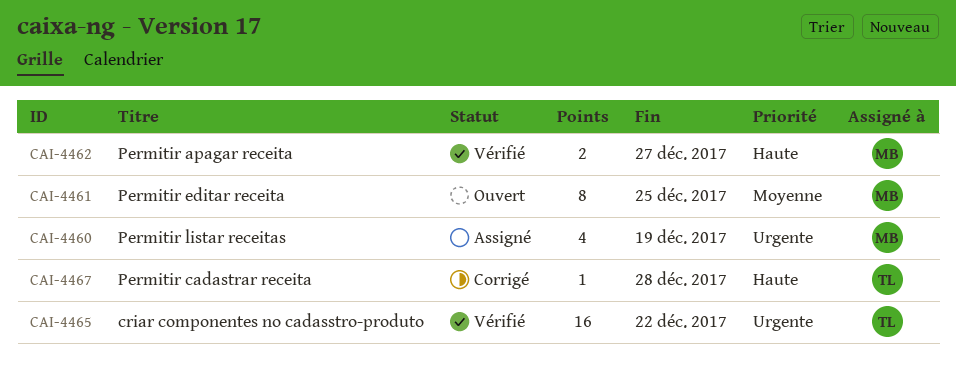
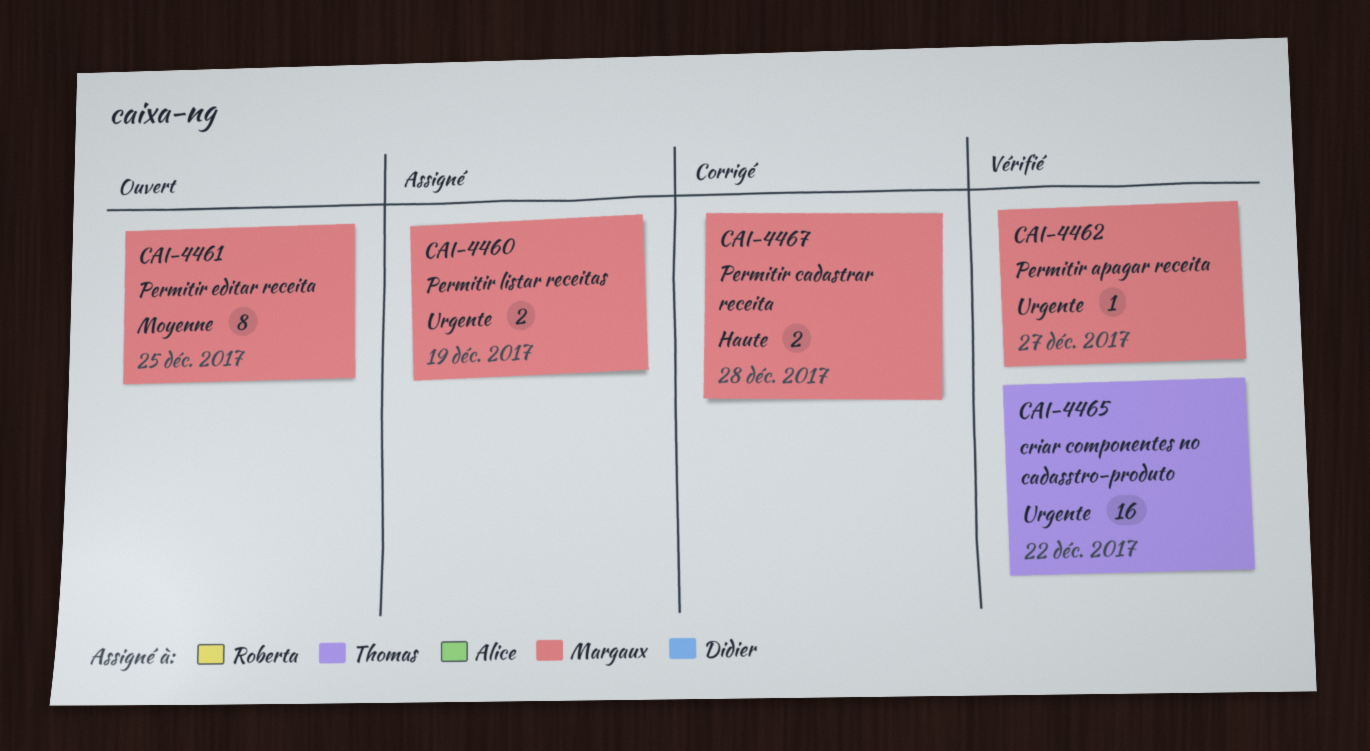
CAI-4460, estimate: 4 -> 2
CAI-4462, priority: Haute -> Urgente
CAI-4462, estimate: 2 -> 1
CAI-4467, owner: Thomas -> Margaux
CAI-4467, estimate: 1 -> 2

